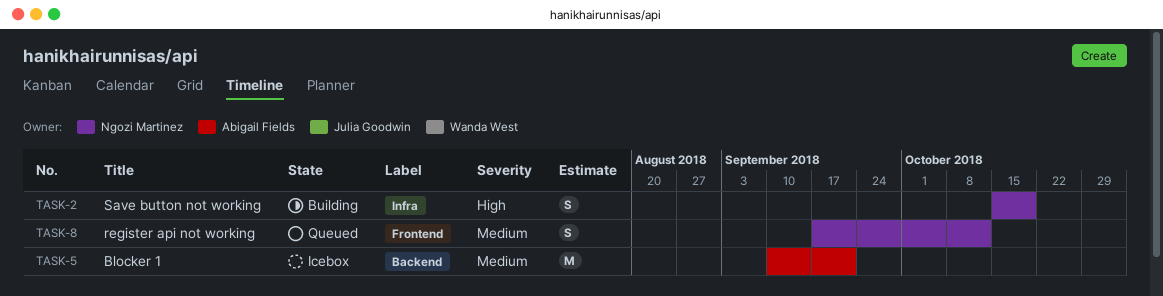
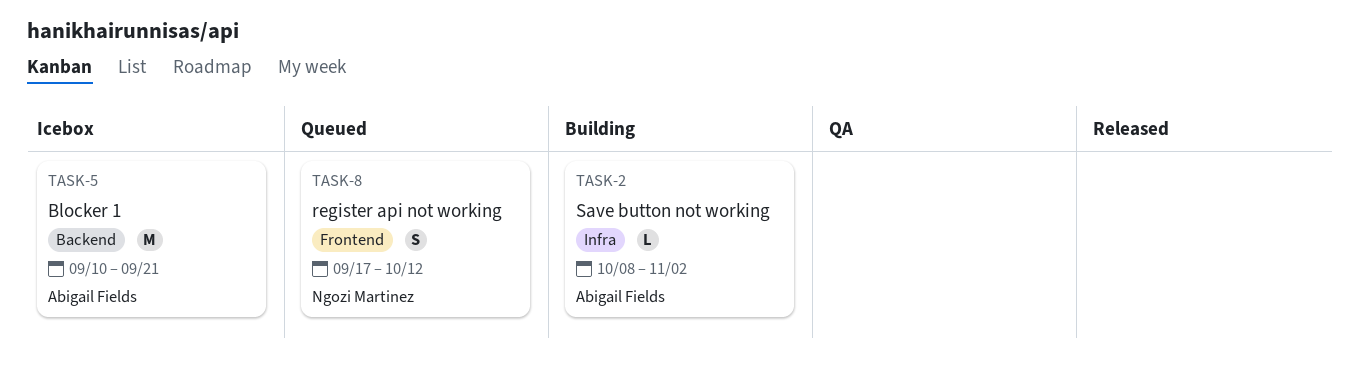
TASK-2, owner: Ngozi Martinez -> Abigail Fields
TASK-2, estimate: S -> L
TASK-2, start: Oct 15 -> Oct 8
TASK-2, due: Oct 19 -> Nov 2

